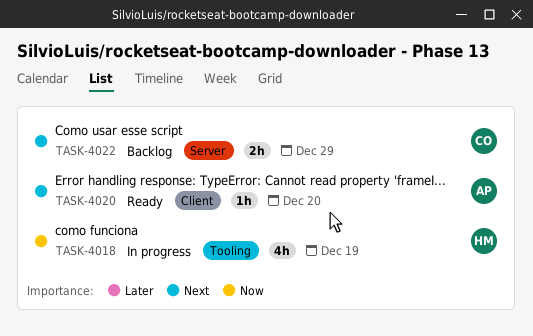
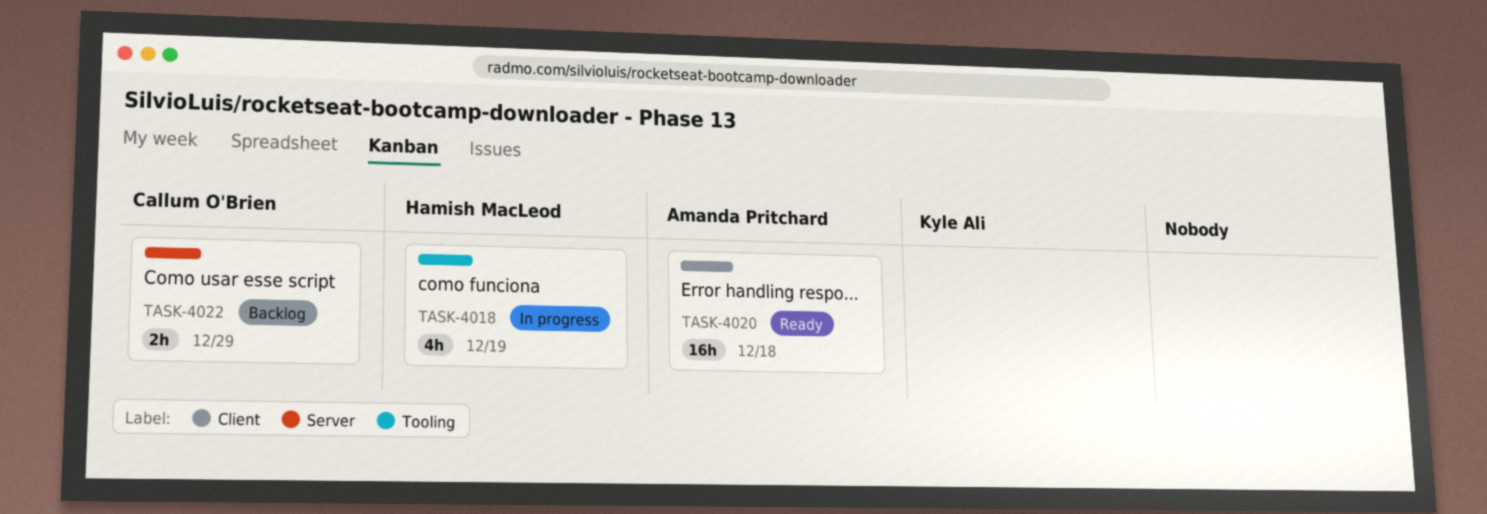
TASK-4020, estimate: 1h -> 16h
TASK-4020, due: Dec 20 -> Dec 18

